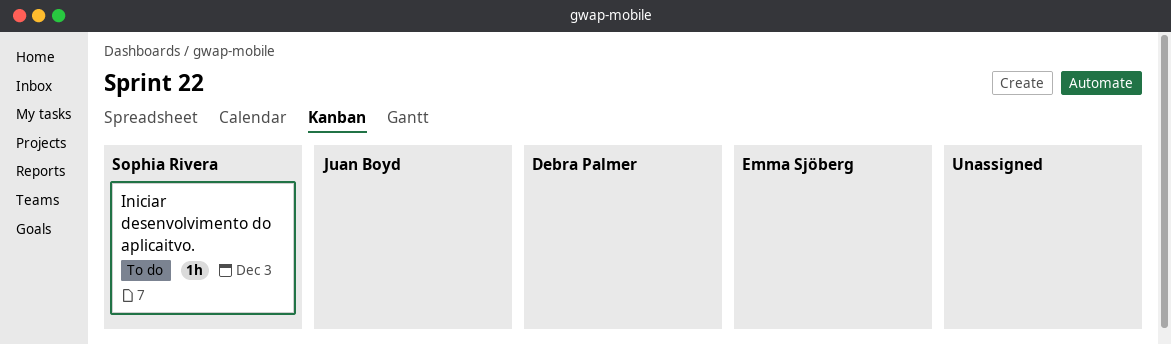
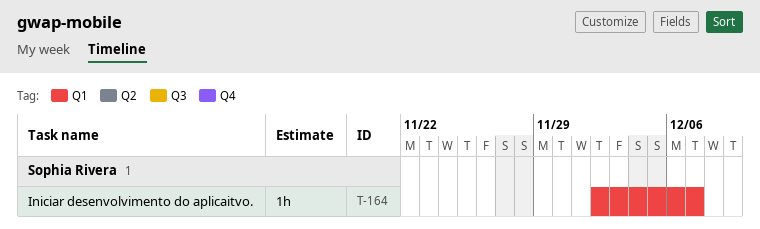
Iniciar desenvolvimento do aplicaitvo., due: Dec 3 -> Dec 7

